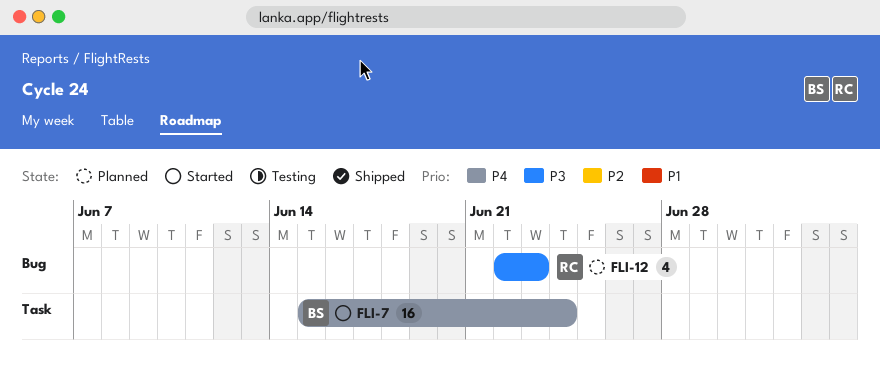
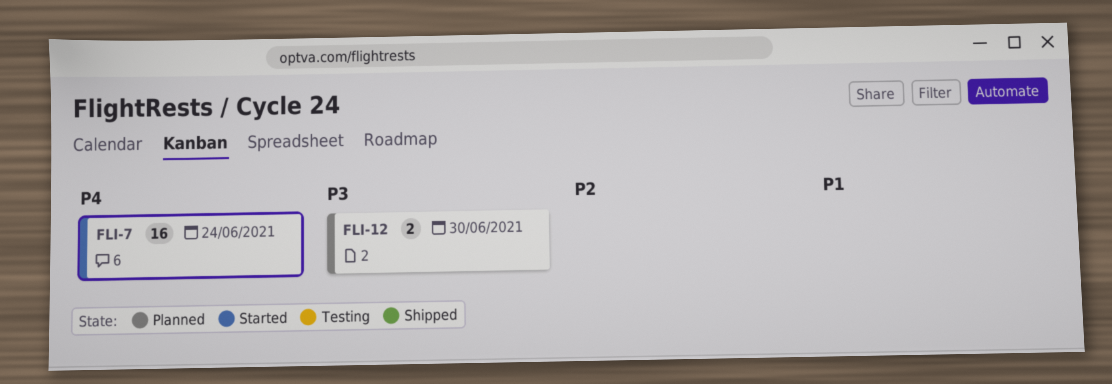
FLI-12, estimate: 4 -> 2
FLI-12, due: Jun 23 -> Jun 30

